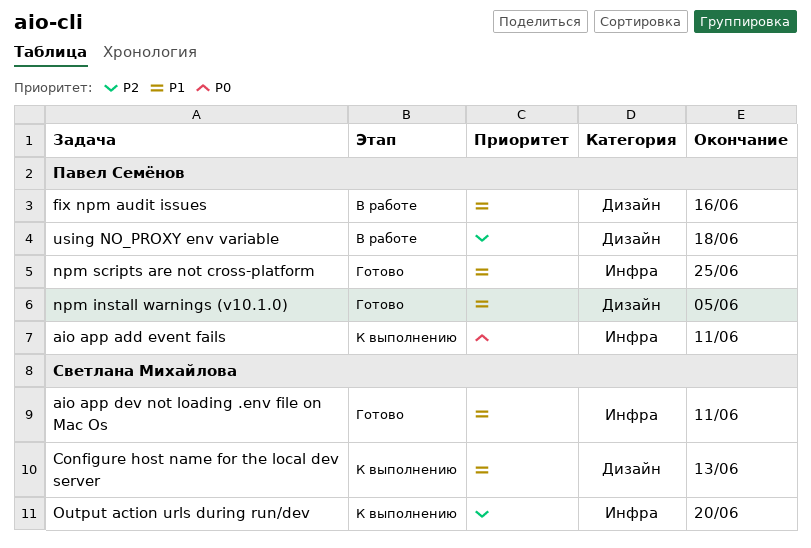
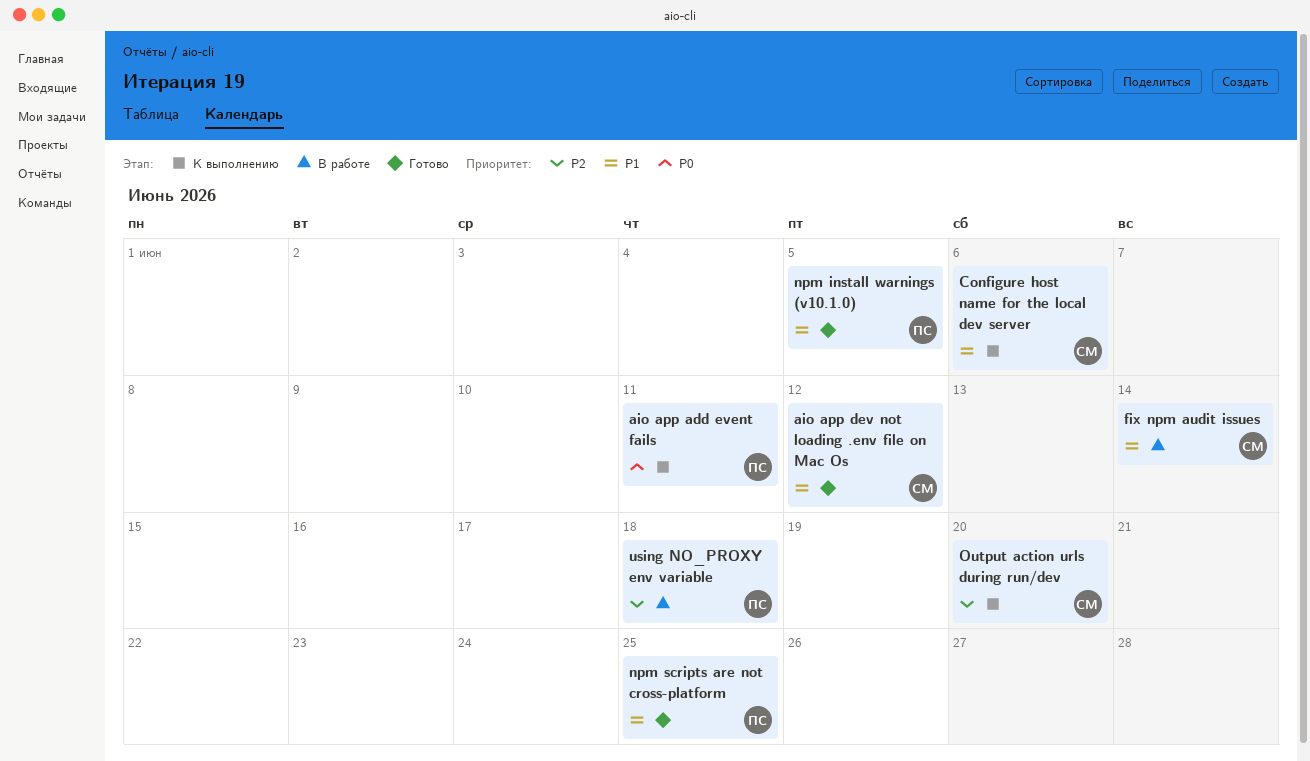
aio app dev not loading .env file on Mac Os, due: Jun 11 -> Jun 12
Configure host name for the local dev server, due: Jun 13 -> Jun 6
fix npm audit issues, owner: Павел Семёнов -> Светлана Михайлова
fix npm audit issues, due: Jun 16 -> Jun 14

